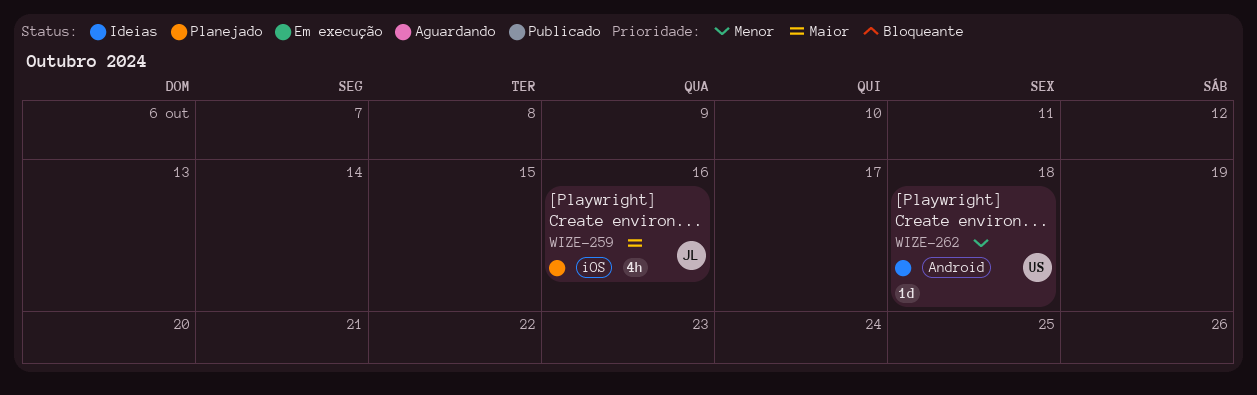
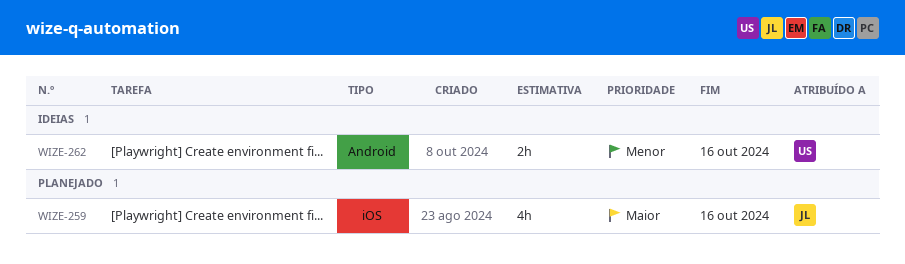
WIZE-262, estimate: 1d -> 2h
WIZE-262, due: Oct 18 -> Oct 16

